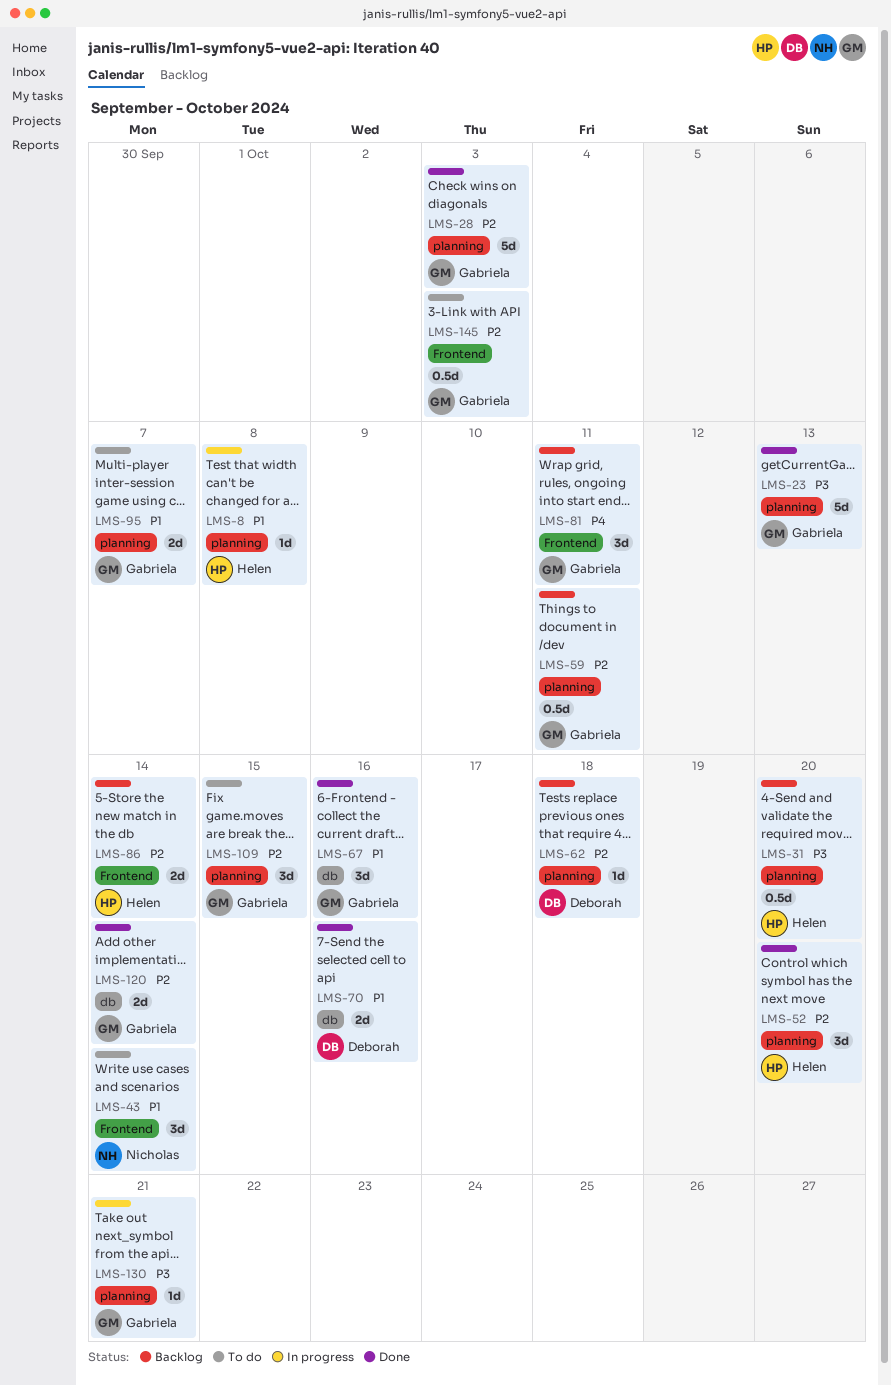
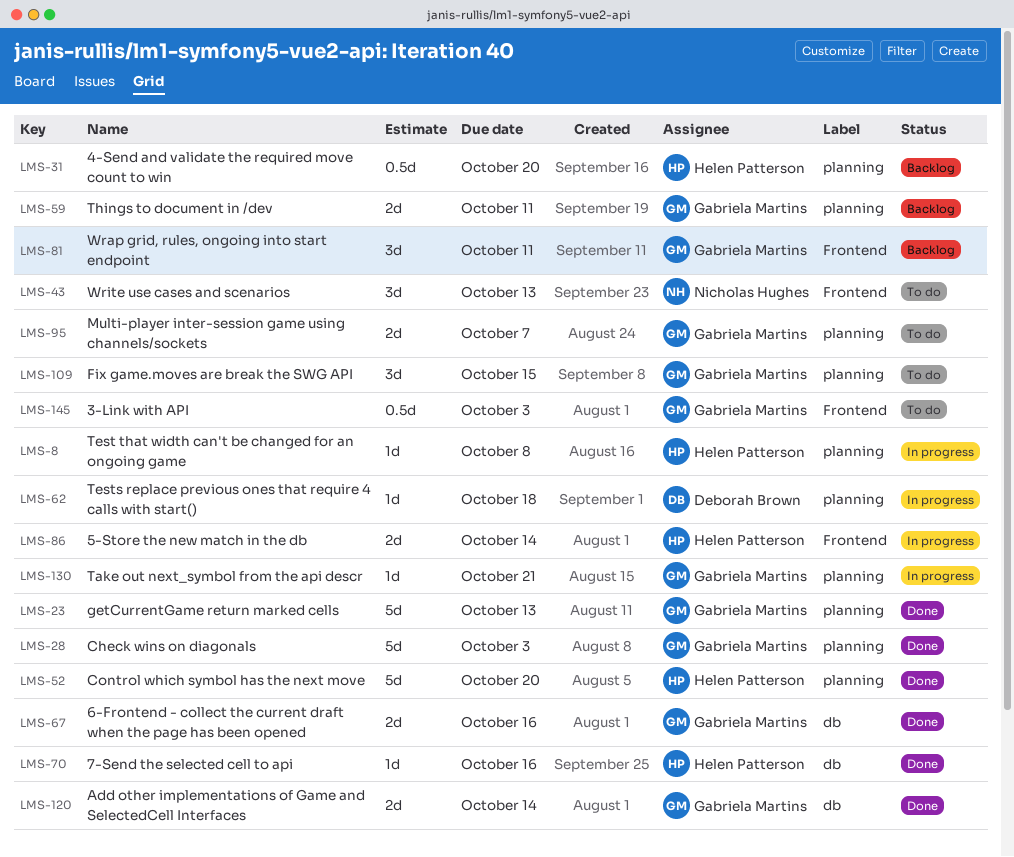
LMS-43, due: Oct 14 -> Oct 13
LMS-52, estimate: 3d -> 5d
LMS-59, estimate: 0.5d -> 2d
LMS-62, status: Backlog -> In progress
LMS-67, estimate: 3d -> 2d
LMS-70, owner: Deborah Brown -> Helen Patterson
LMS-70, estimate: 2d -> 1d
LMS-86, status: Backlog -> In progress

